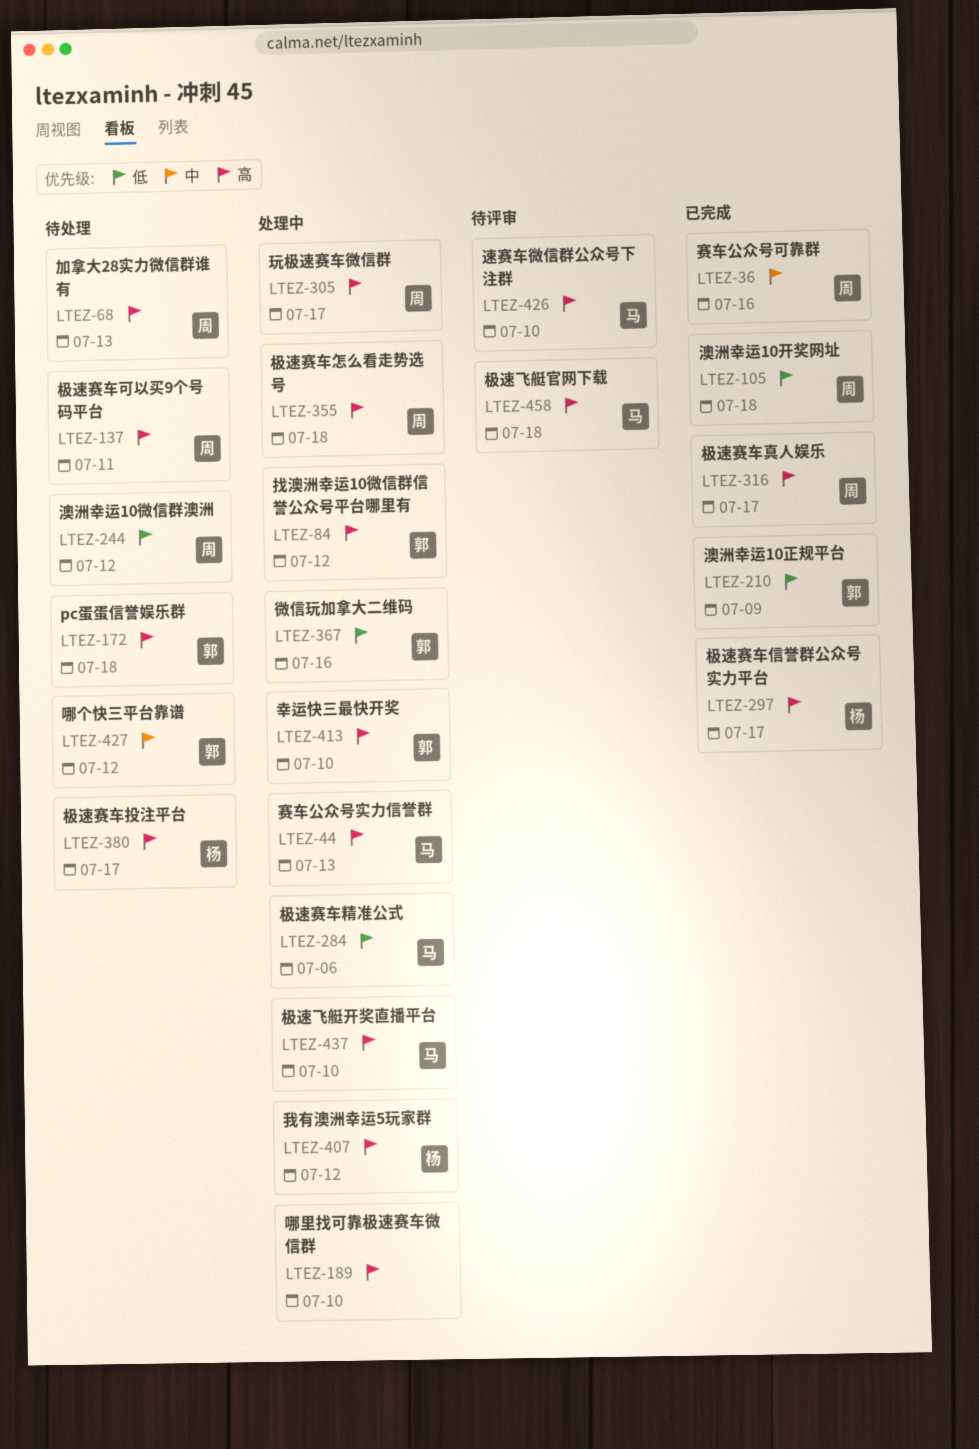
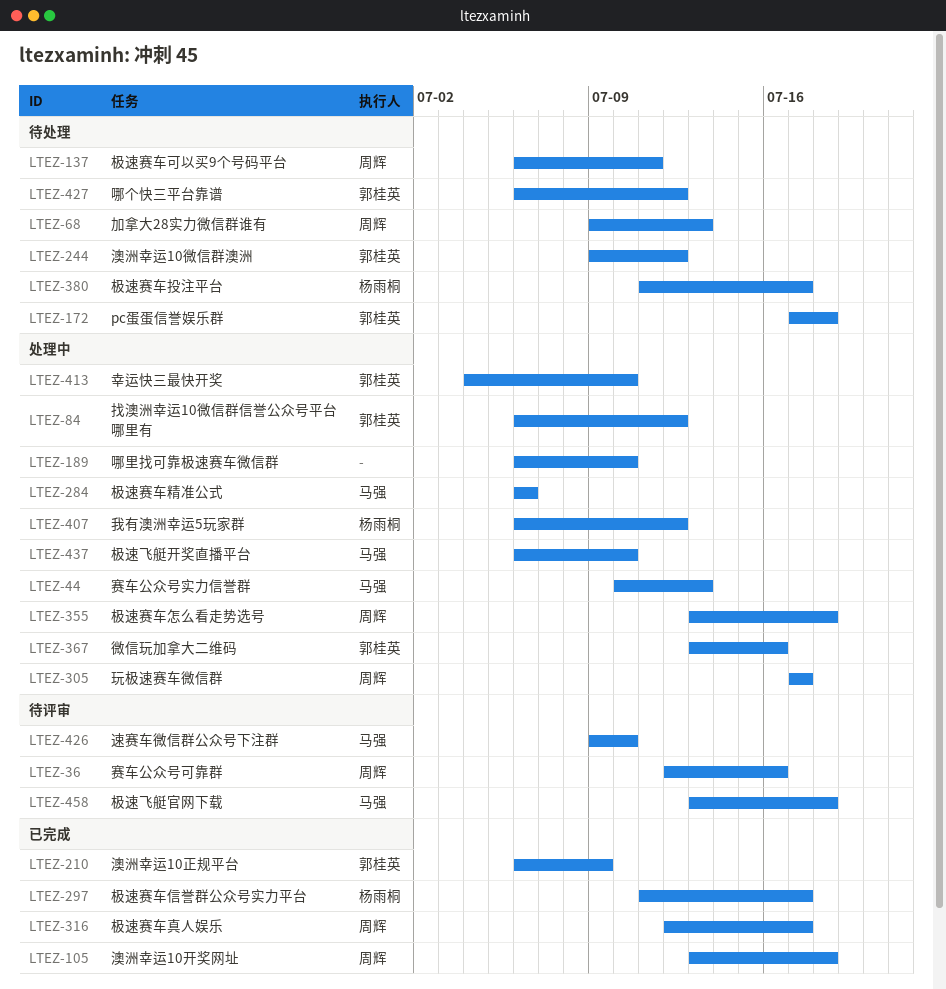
LTEZ-36, status: 已完成 -> 待评审
LTEZ-244, owner: 周辉 -> 郭桂英

